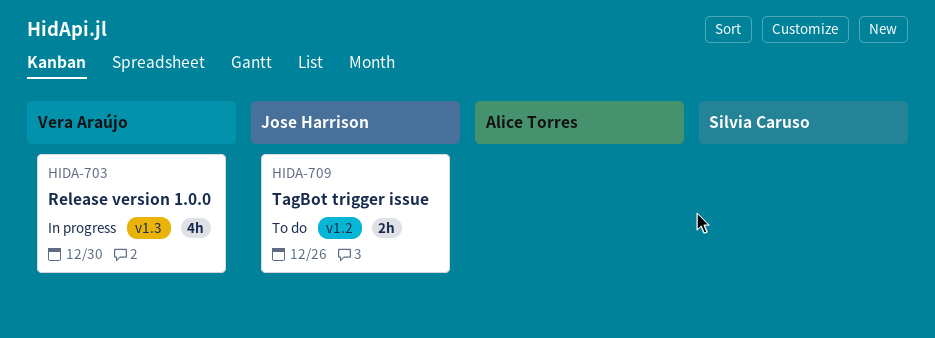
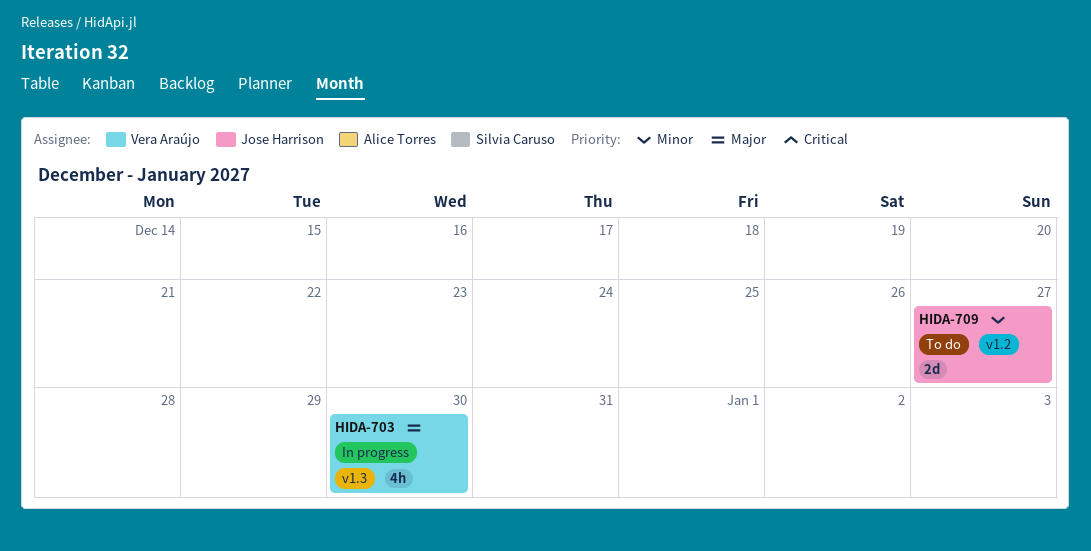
HIDA-709, estimate: 2h -> 2d
HIDA-709, due: Dec 26 -> Dec 27

